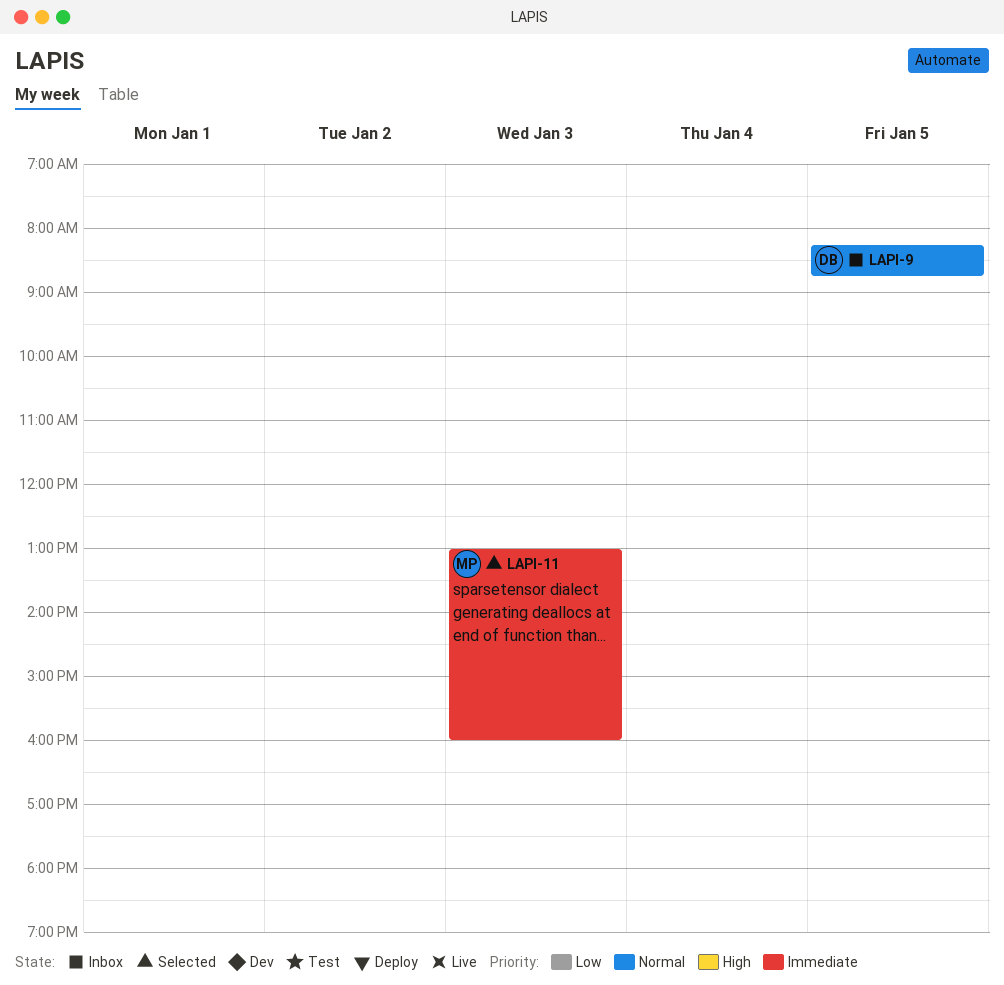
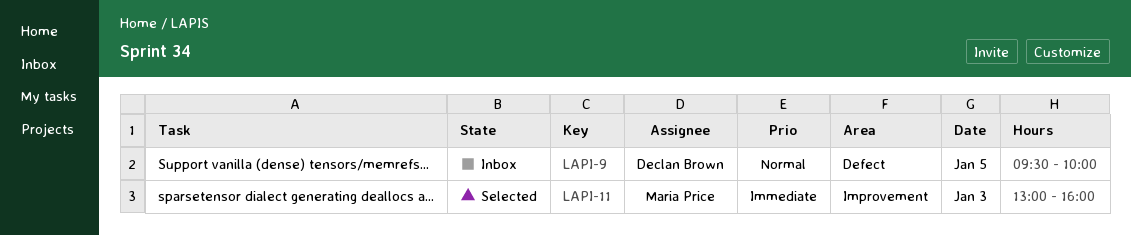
LAPI-9, begins: 08:15 -> 09:30
LAPI-9, ends: 08:45 -> 10:00

